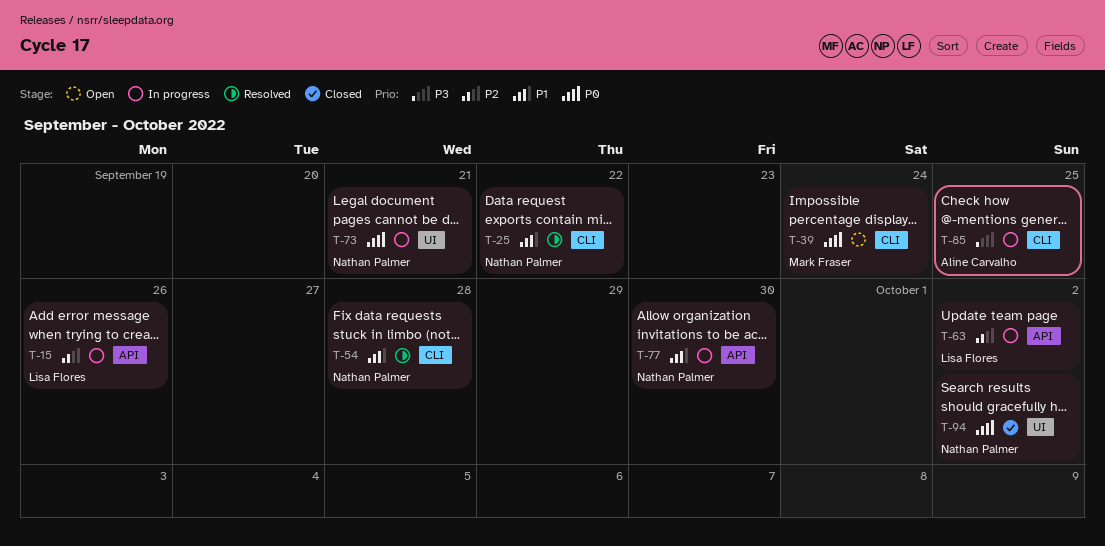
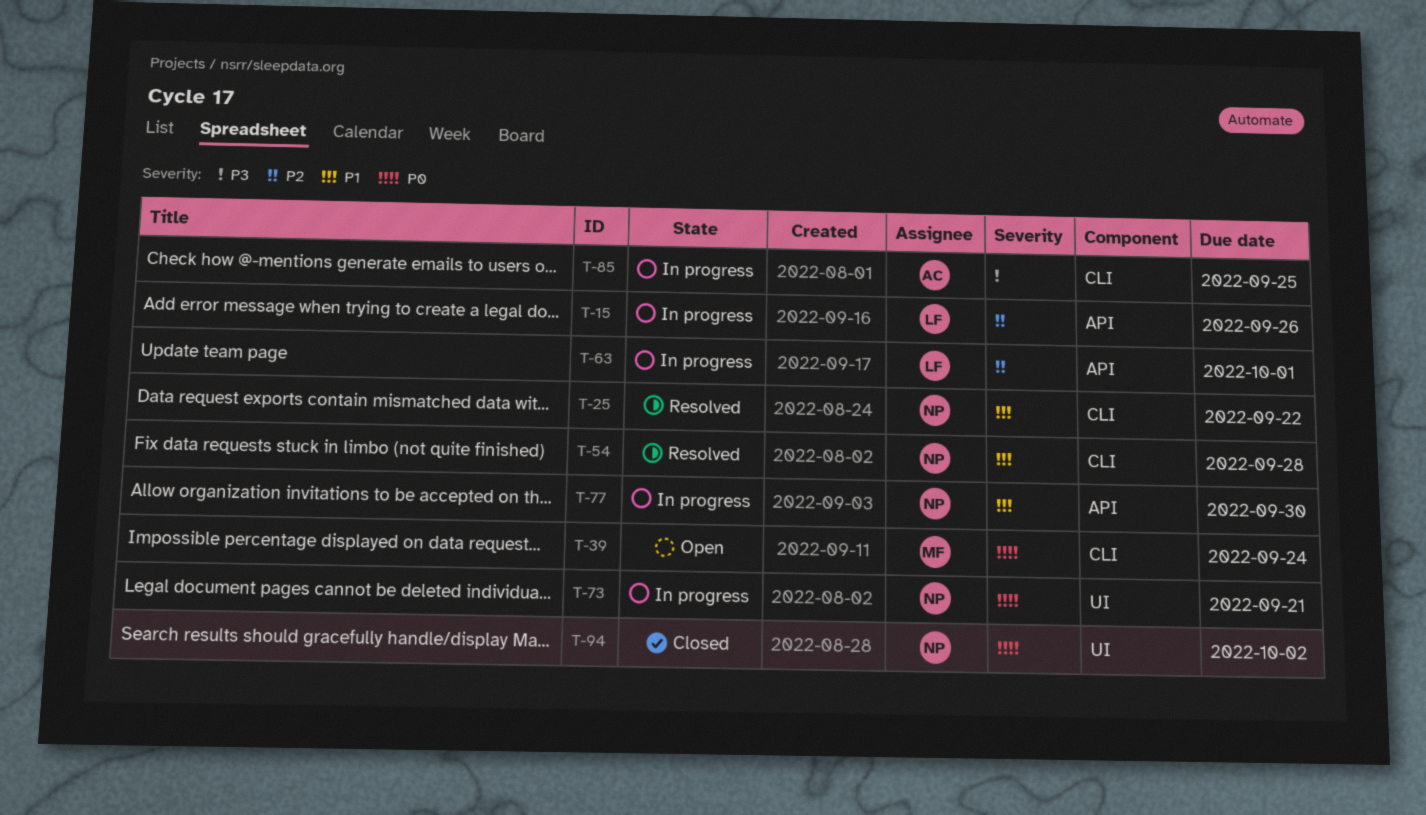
T-63, due: Oct 2 -> Oct 1

